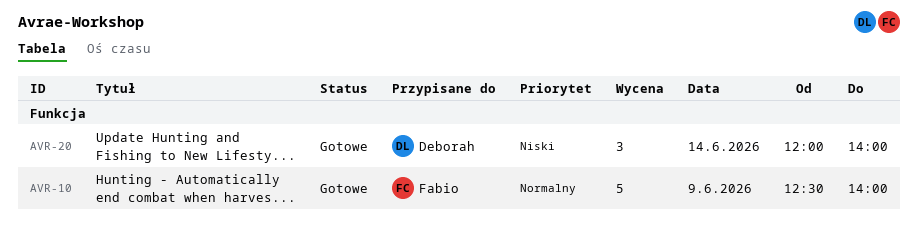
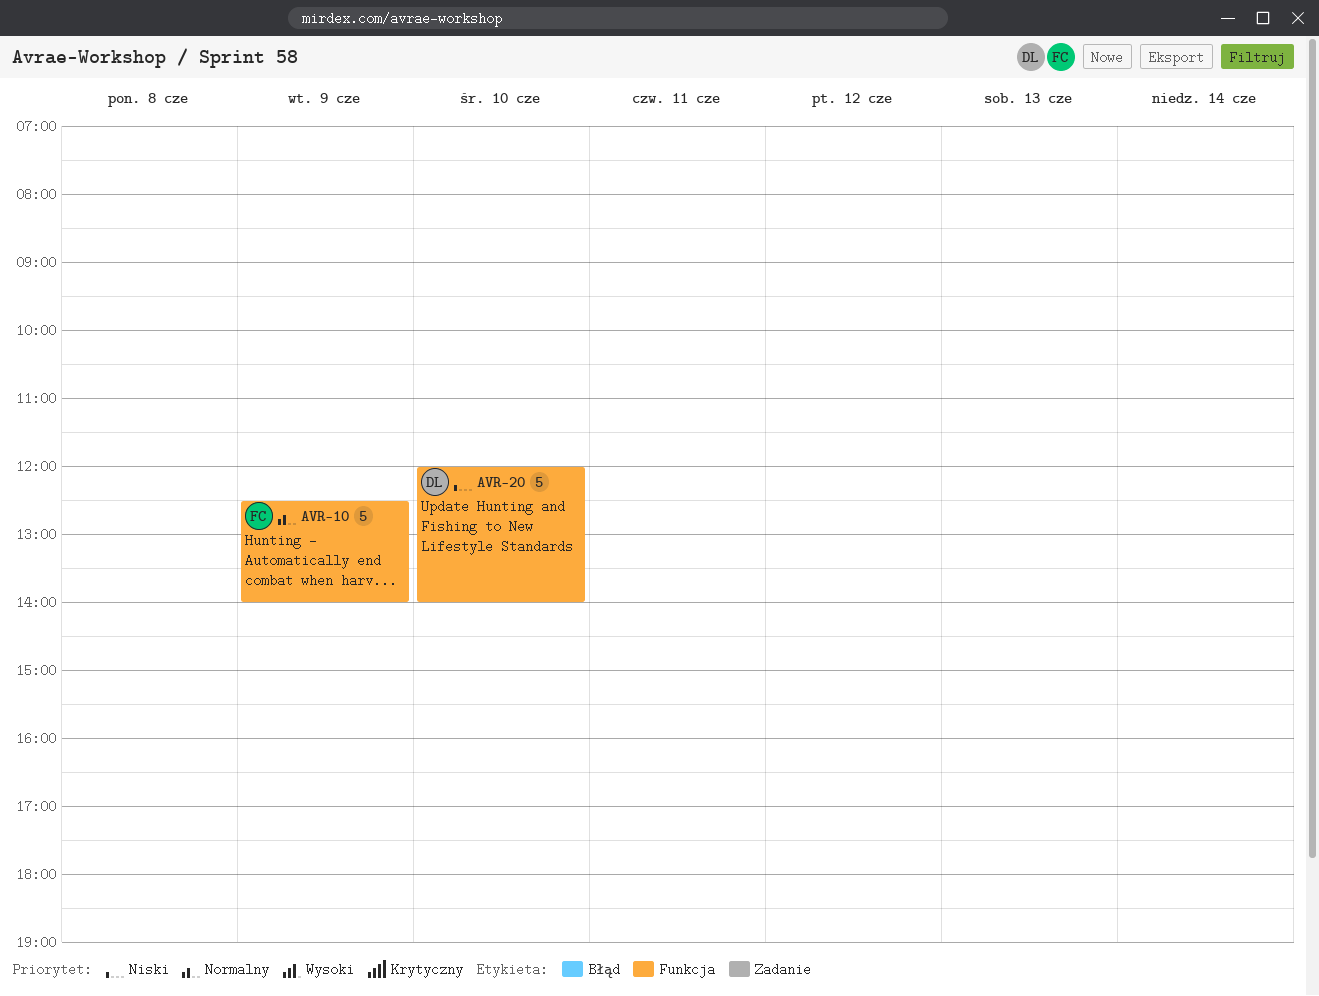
AVR-20, estimate: 3 -> 5
AVR-20, day: Jun 14 -> Jun 10

